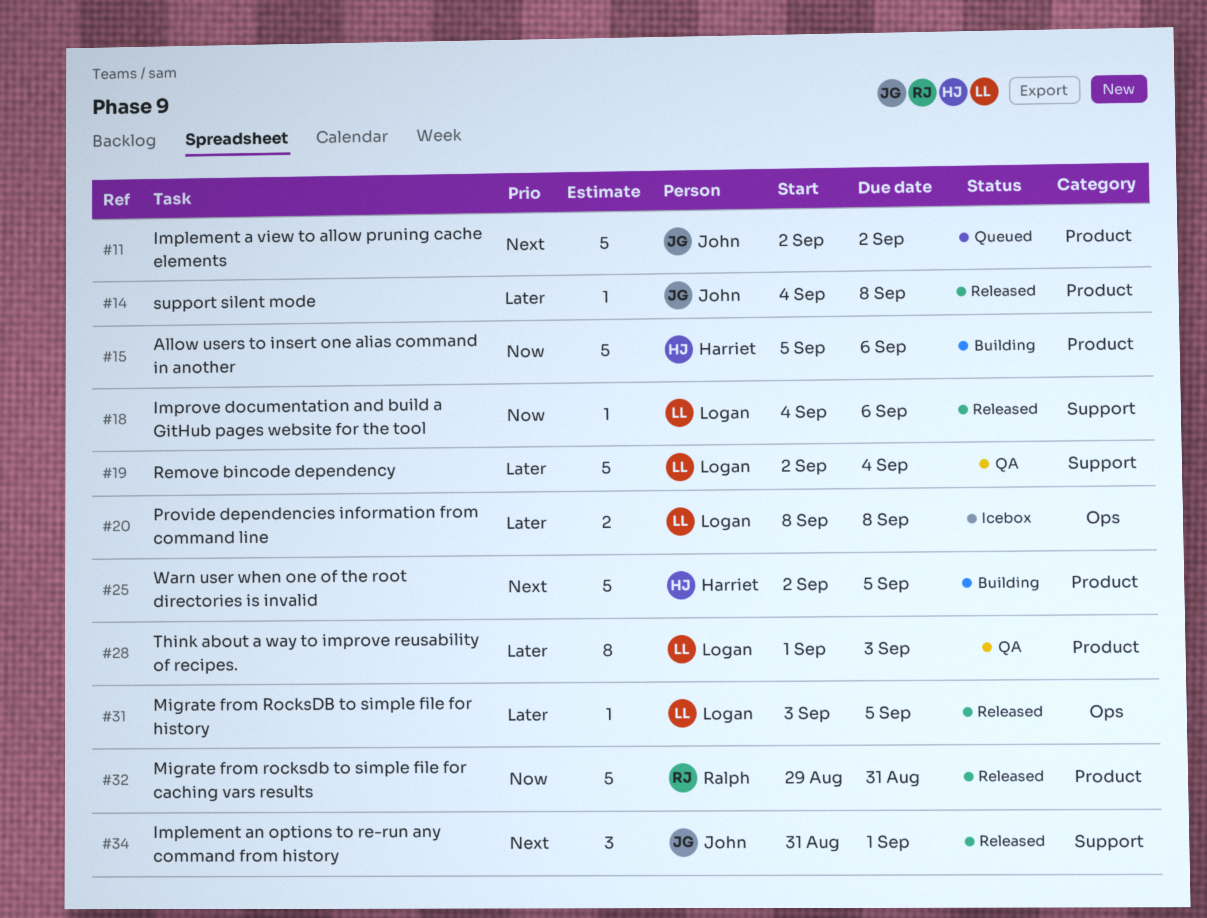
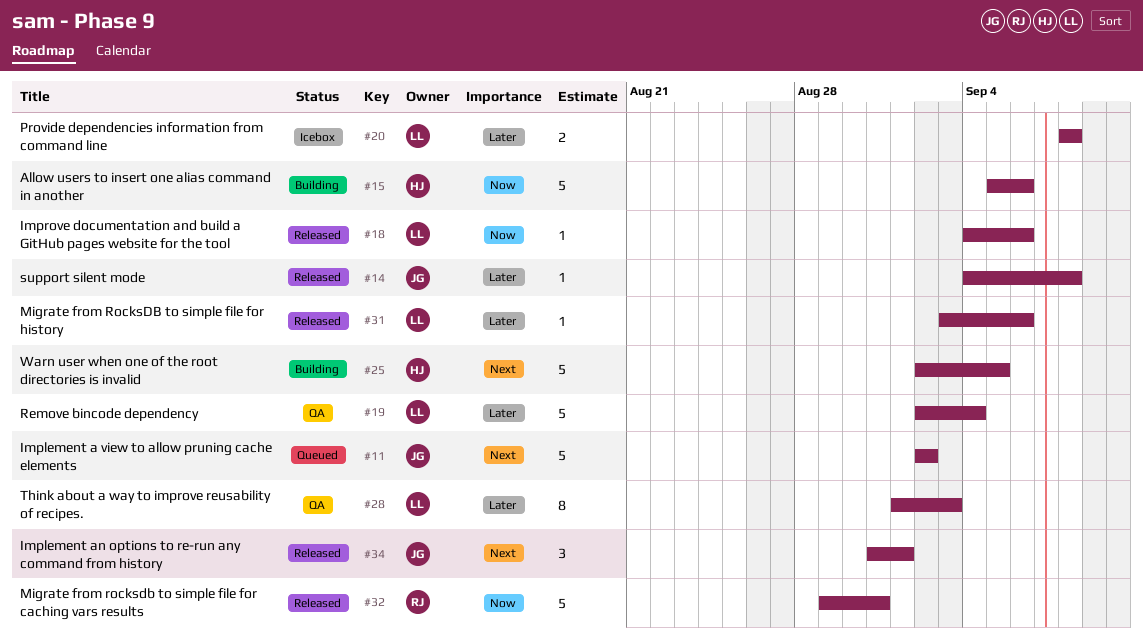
#31, due: Sep 5 -> Sep 6

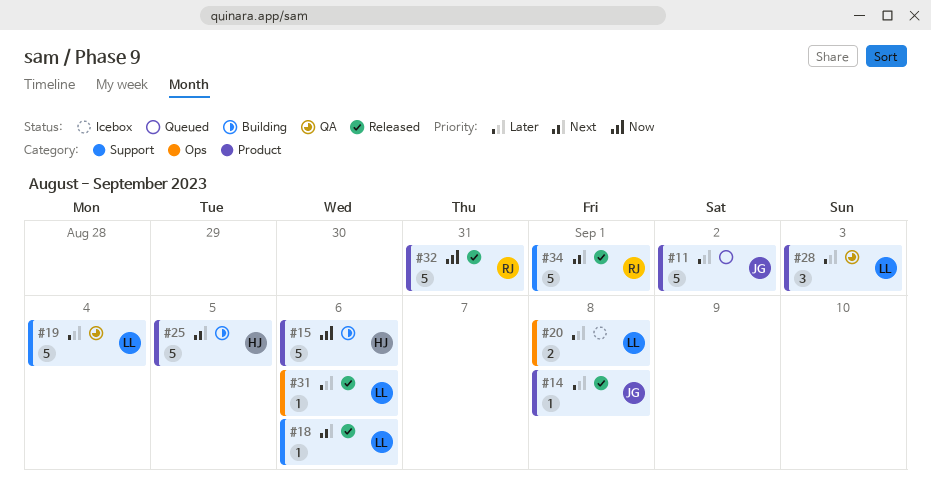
#11, priority: Next -> Later
#18, priority: Now -> Next
#28, estimate: 8 -> 3
#34, owner: JG -> RJ
#34, estimate: 3 -> 5

